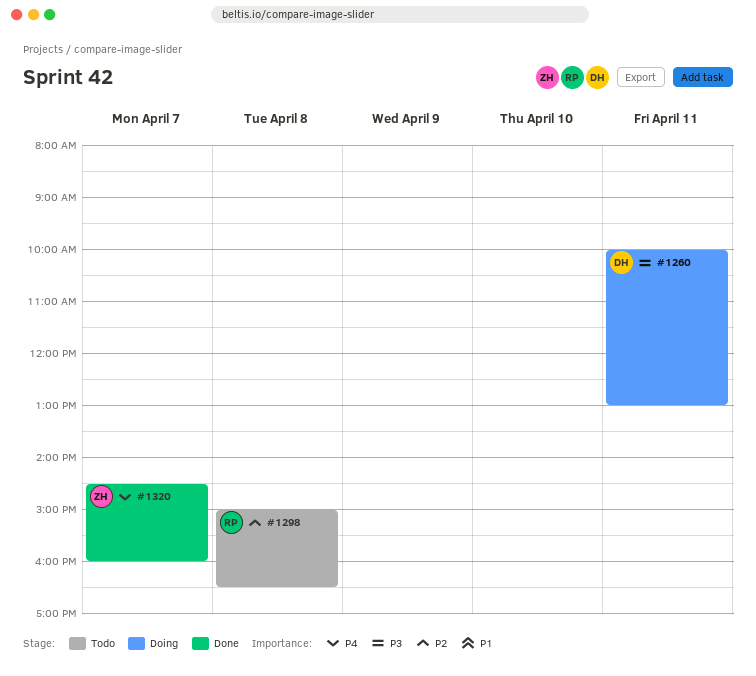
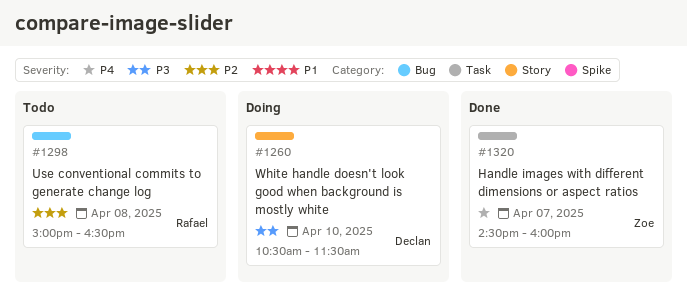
#1260, day: Apr 11 -> Apr 10
#1260, begins: 10:00 -> 10:30
#1260, ends: 13:00 -> 11:30

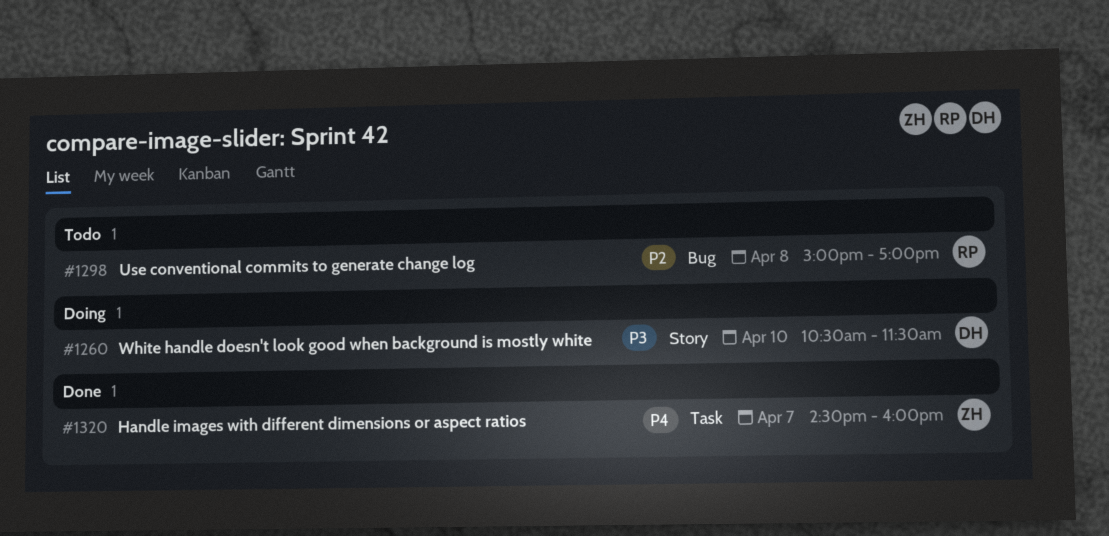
#1298, ends: 16:30 -> 17:00

